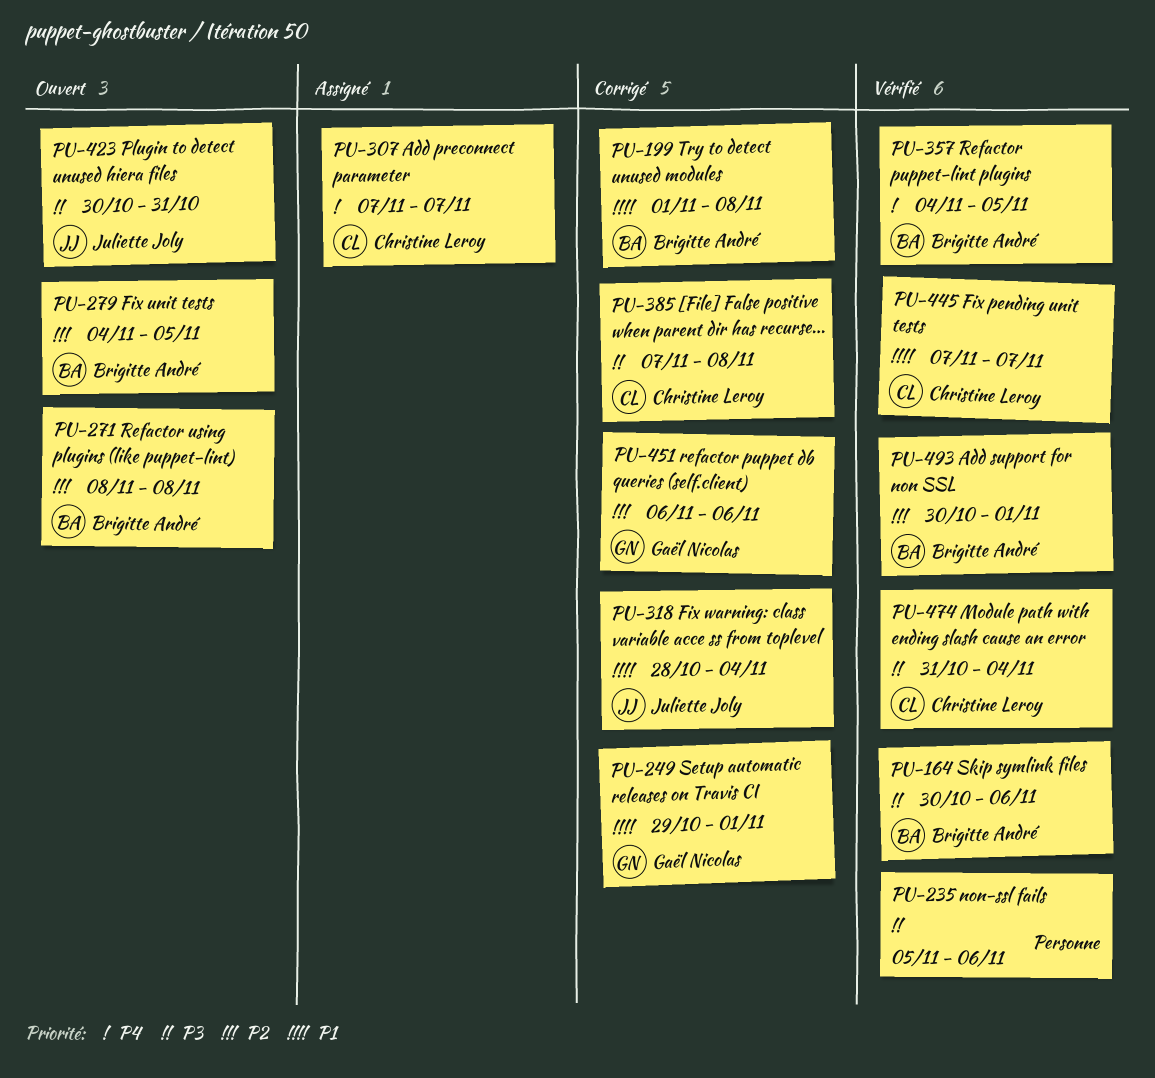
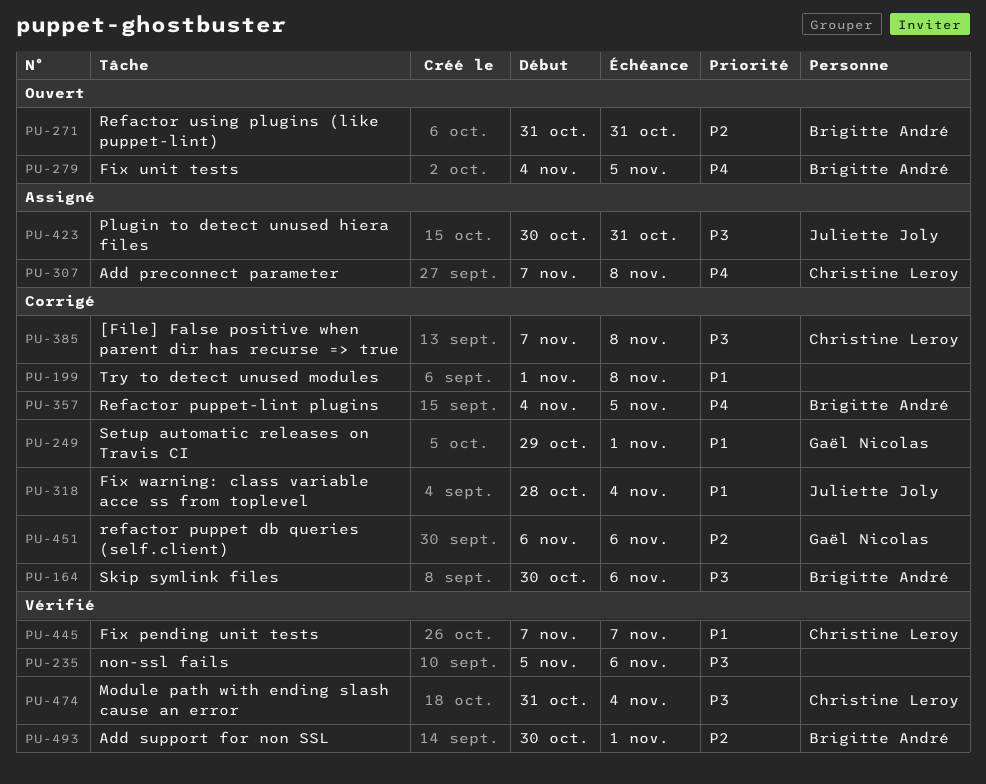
PU-164, status: Vérifié -> Corrigé
PU-199, owner: Brigitte André -> none
PU-271, start: Nov 8 -> Oct 31
PU-271, due: Nov 8 -> Oct 31
PU-279, priority: P2 -> P4
PU-307, due: Nov 7 -> Nov 8
PU-357, status: Vérifié -> Corrigé
PU-423, status: Ouvert -> Assigné

